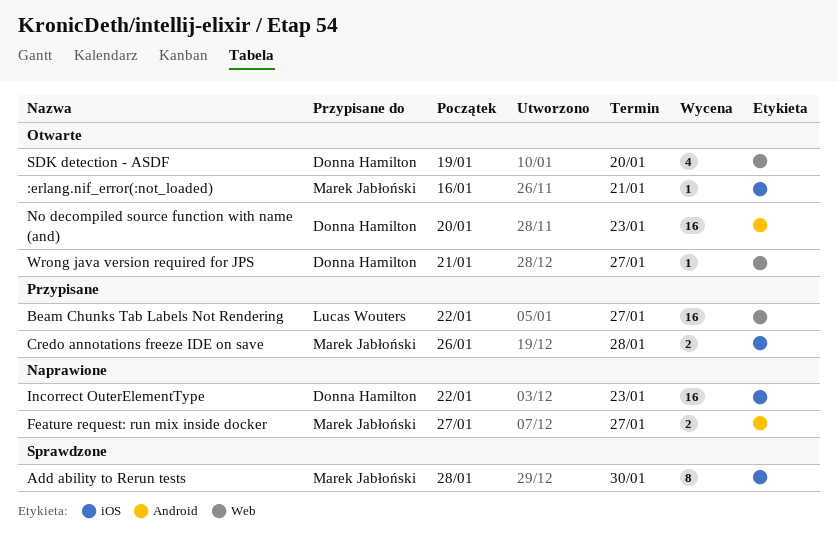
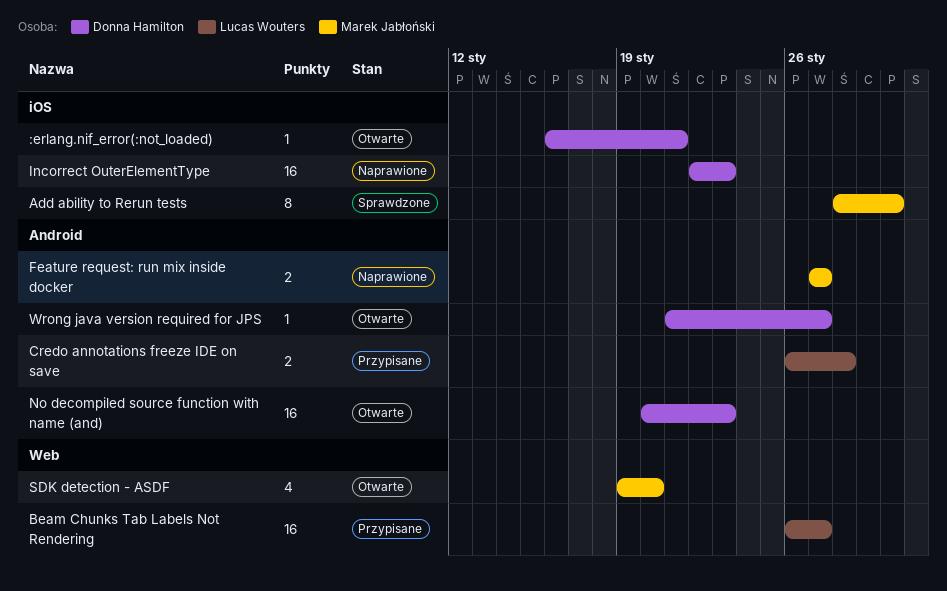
:erlang.nif_error(:not_loaded), owner: Marek Jabłoński -> Donna Hamilton
Beam Chunks Tab Labels Not Rendering, start: Jan 22 -> Jan 26
Credo annotations freeze IDE on save, owner: Marek Jabłoński -> Lucas Wouters
Credo annotations freeze IDE on save, label: iOS -> Android
SDK detection - ASDF, owner: Donna Hamilton -> Marek Jabłoński
Wrong java version required for JPS, label: Web -> Android

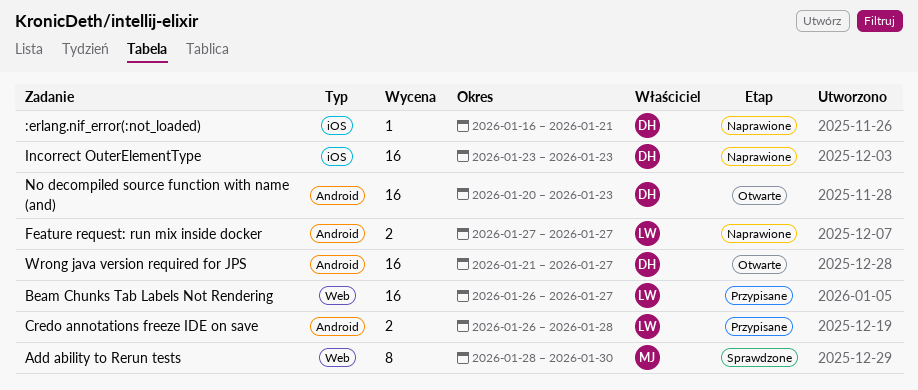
:erlang.nif_error(:not_loaded), status: Otwarte -> Naprawione
Add ability to Rerun tests, label: iOS -> Web
Feature request: run mix inside docker, owner: Marek Jabłoński -> Lucas Wouters
Incorrect OuterElementType, start: Jan 22 -> Jan 23
SDK detection - ASDF: present -> none
Wrong java version required for JPS, estimate: 1 -> 16

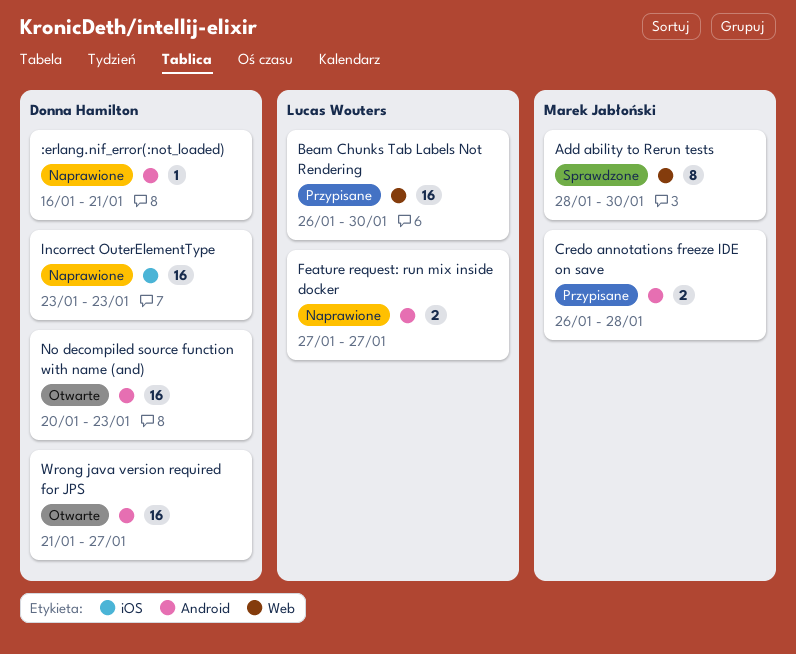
:erlang.nif_error(:not_loaded), label: iOS -> Android
Beam Chunks Tab Labels Not Rendering, due: Jan 27 -> Jan 30
Credo annotations freeze IDE on save, owner: Lucas Wouters -> Marek Jabłoński

